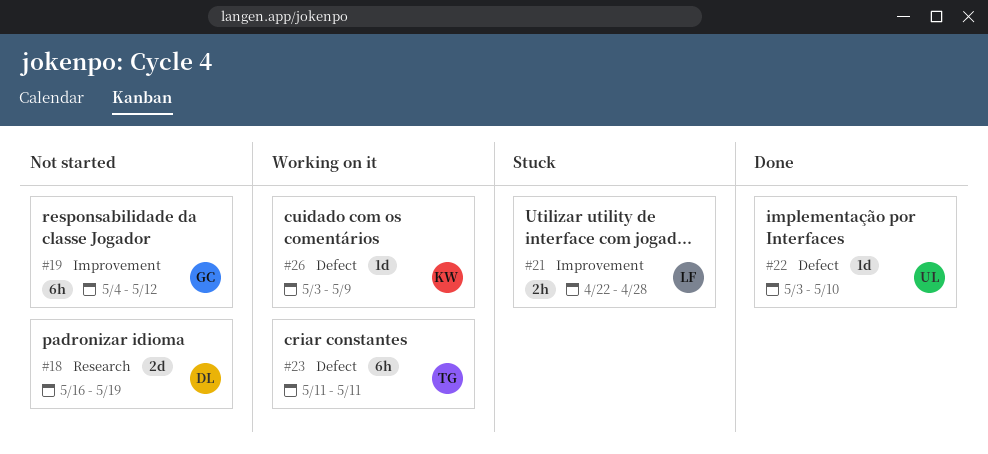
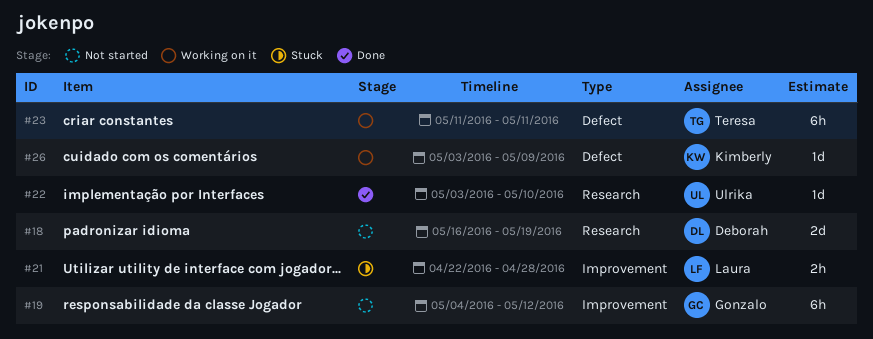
#22, label: Defect -> Research

